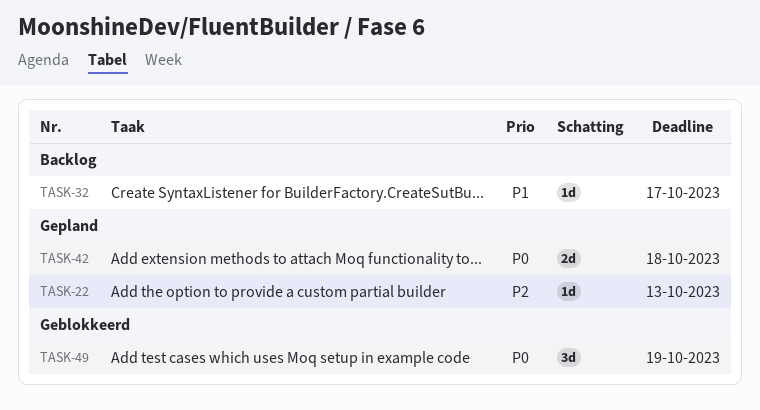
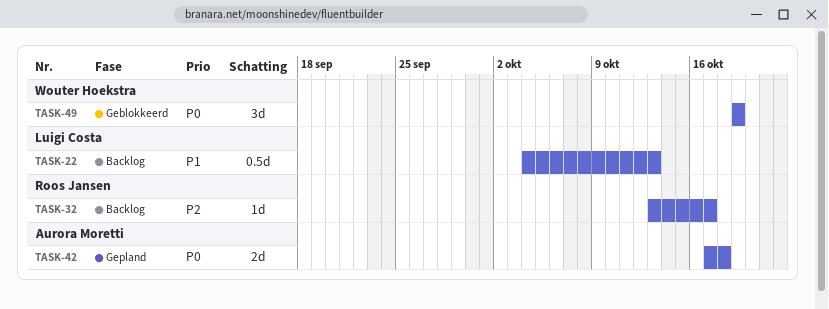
TASK-22, status: Gepland -> Backlog
TASK-22, priority: P2 -> P1
TASK-22, estimate: 1d -> 0.5d
TASK-32, priority: P1 -> P2

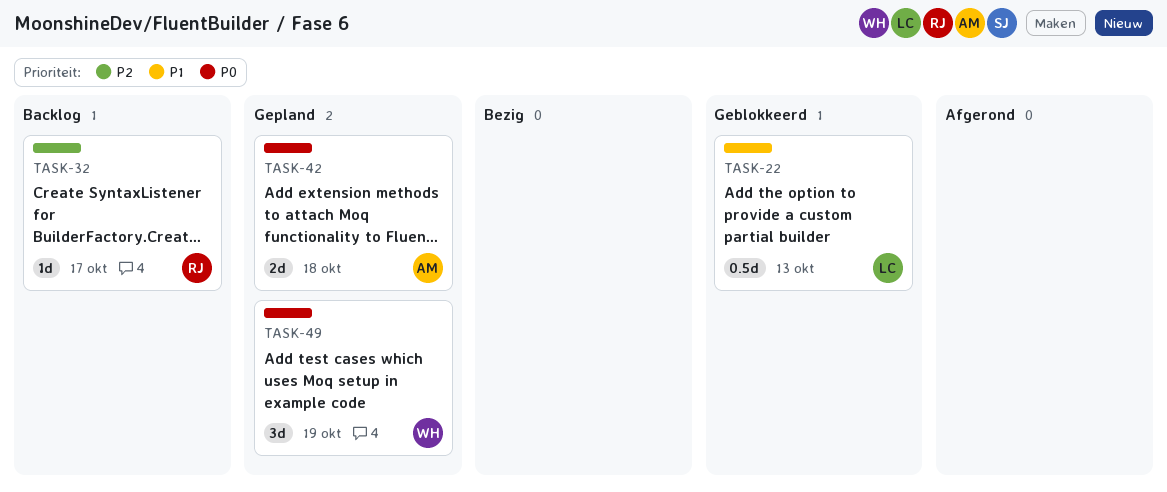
TASK-22, status: Backlog -> Geblokkeerd
TASK-49, status: Geblokkeerd -> Gepland

